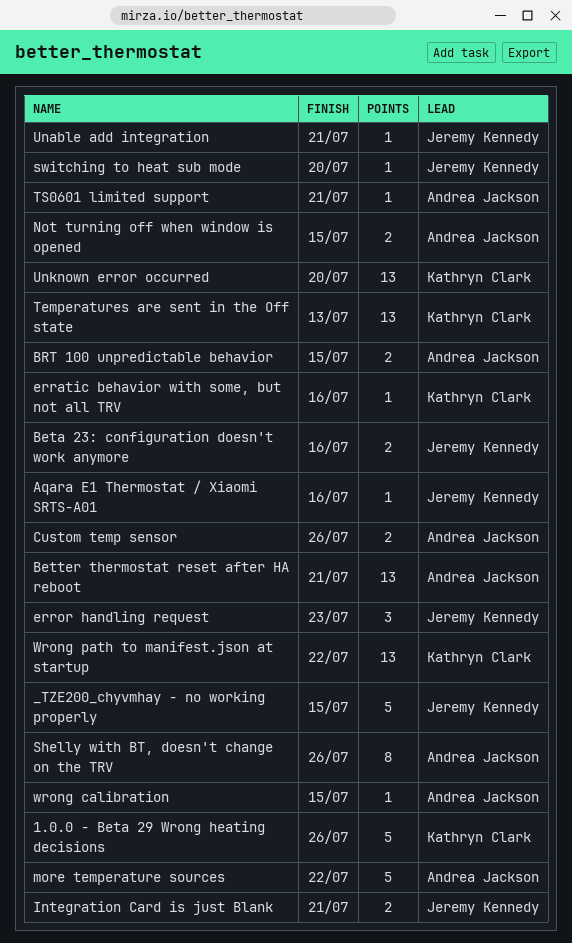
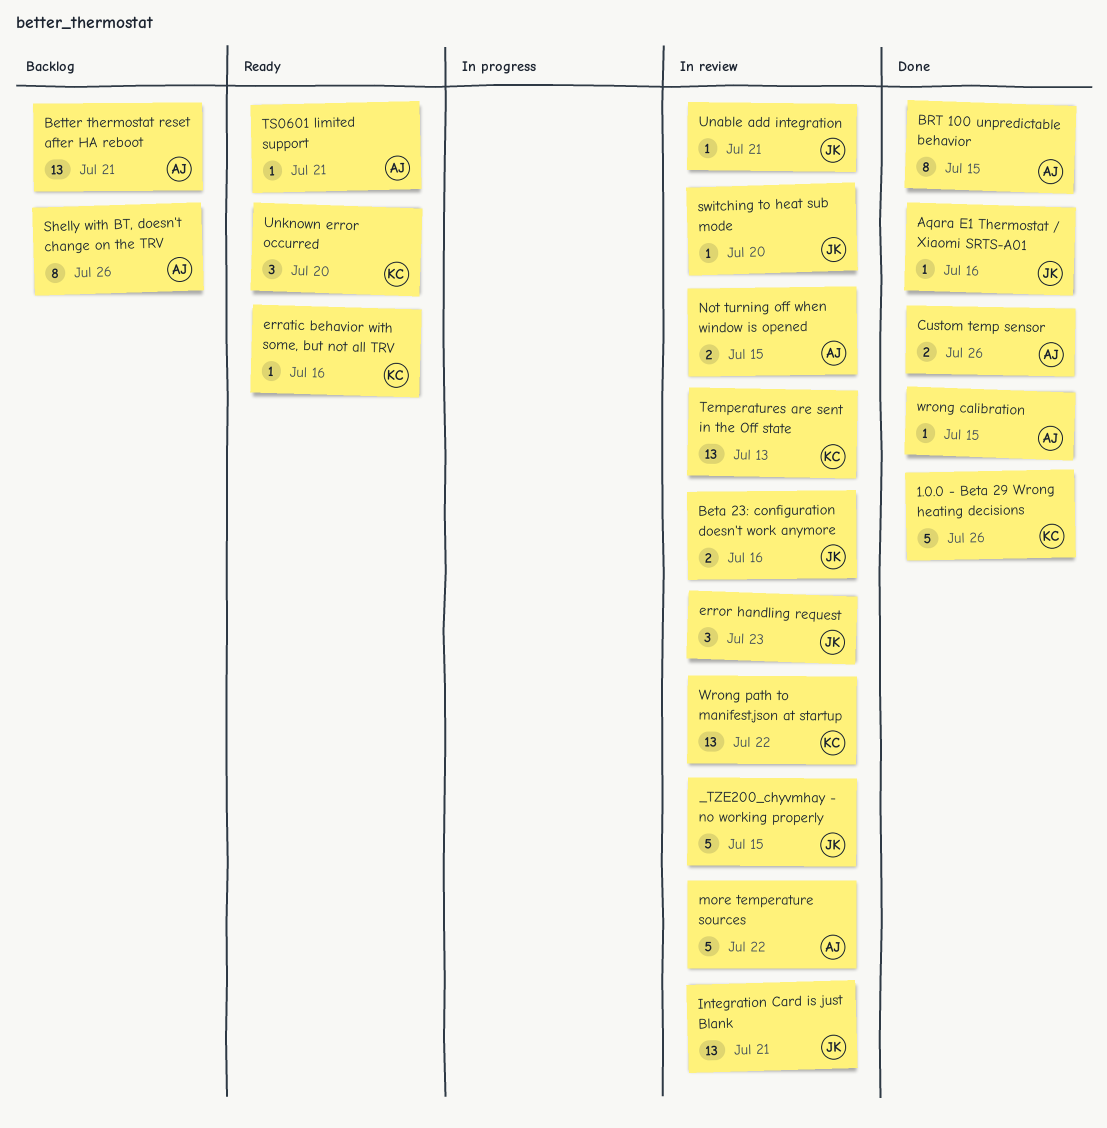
BRT 100 unpredictable behavior, estimate: 2 -> 8
Integration Card is just Blank, estimate: 2 -> 13
Unknown error occurred, estimate: 13 -> 3

